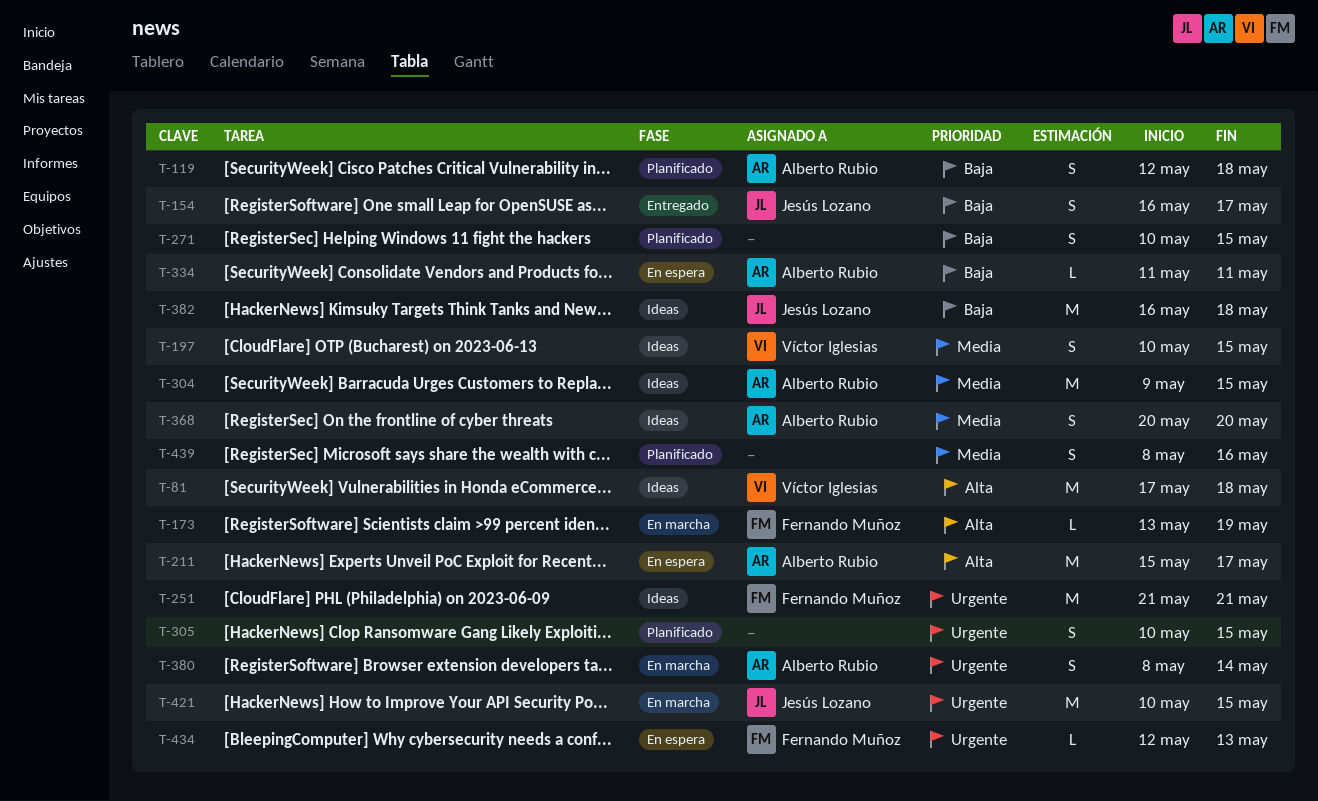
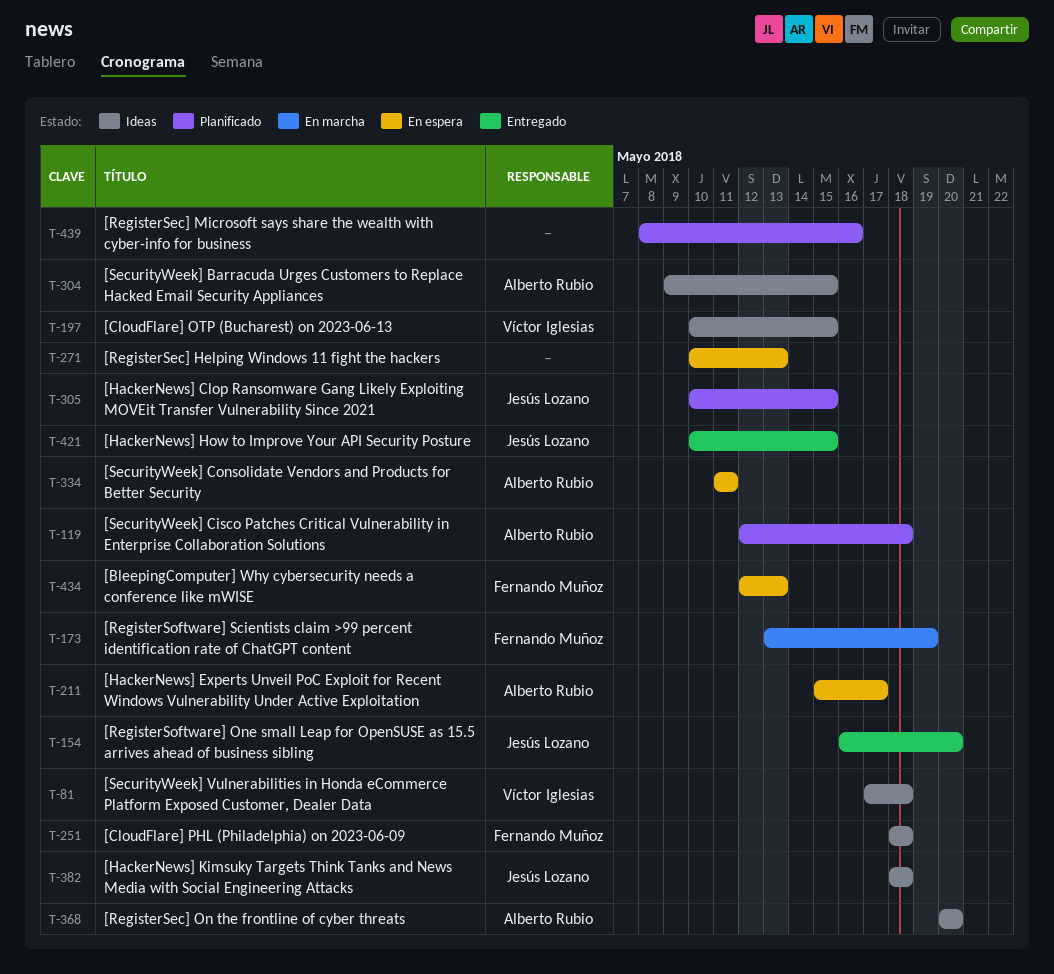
T-154, due: May 17 -> May 20
T-251, start: May 21 -> May 18
T-251, due: May 21 -> May 18
T-271, status: Planificado -> En espera
T-271, due: May 15 -> May 13
T-305, owner: none -> Jesús Lozano
T-380: present -> none
T-382, start: May 16 -> May 18
T-421, status: En marcha -> Entregado

